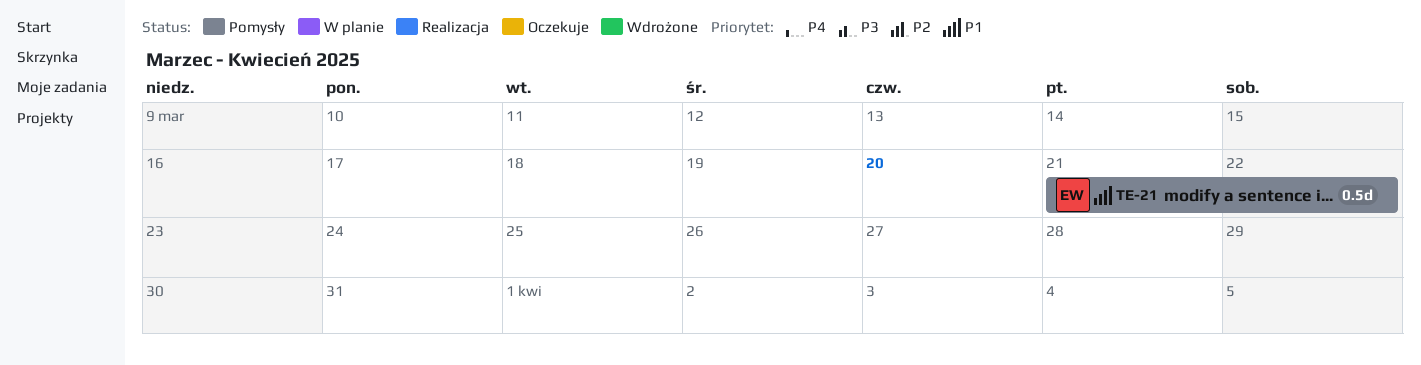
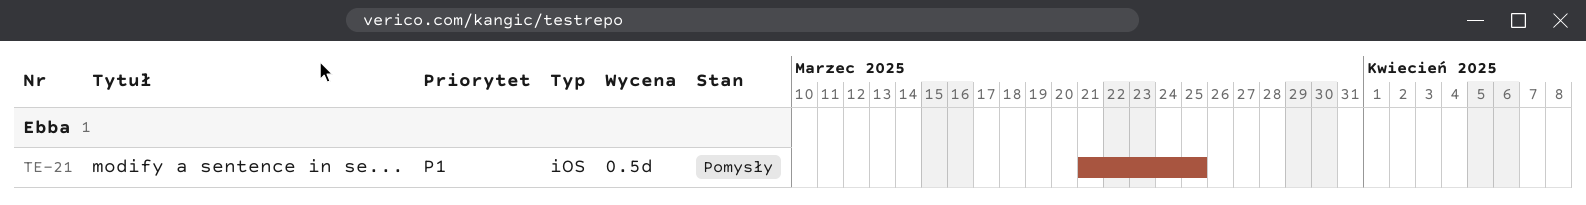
TE-21, due: Mar 22 -> Mar 25

